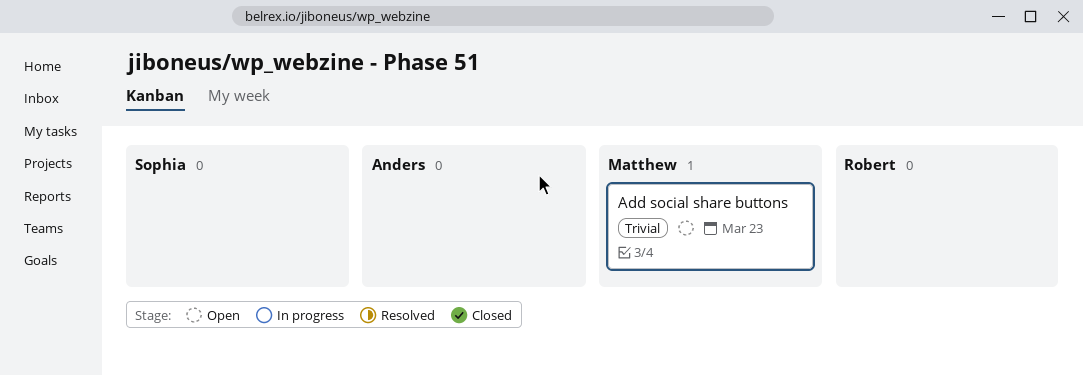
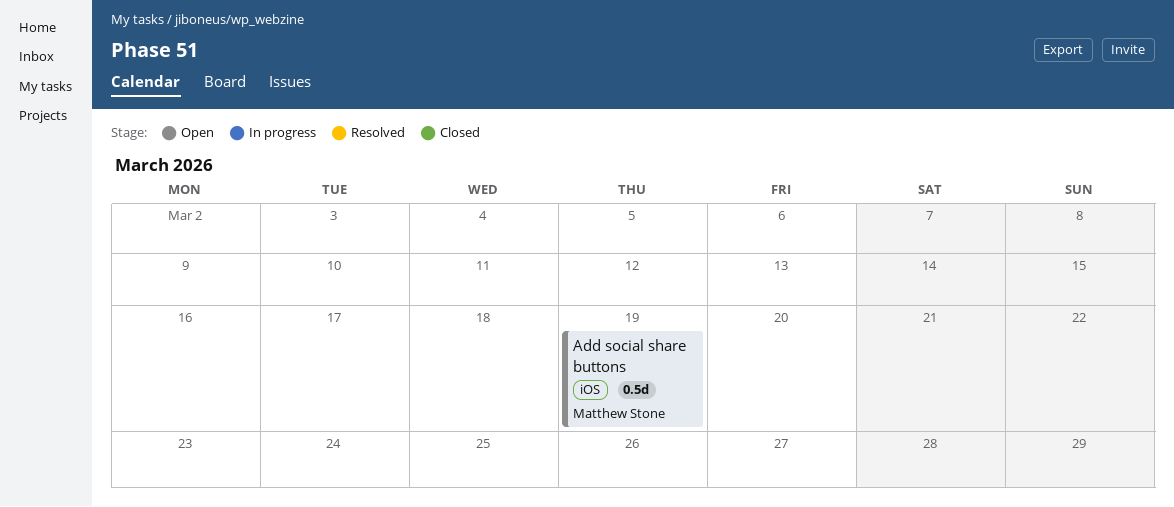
Add social share buttons, due: Mar 23 -> Mar 19

